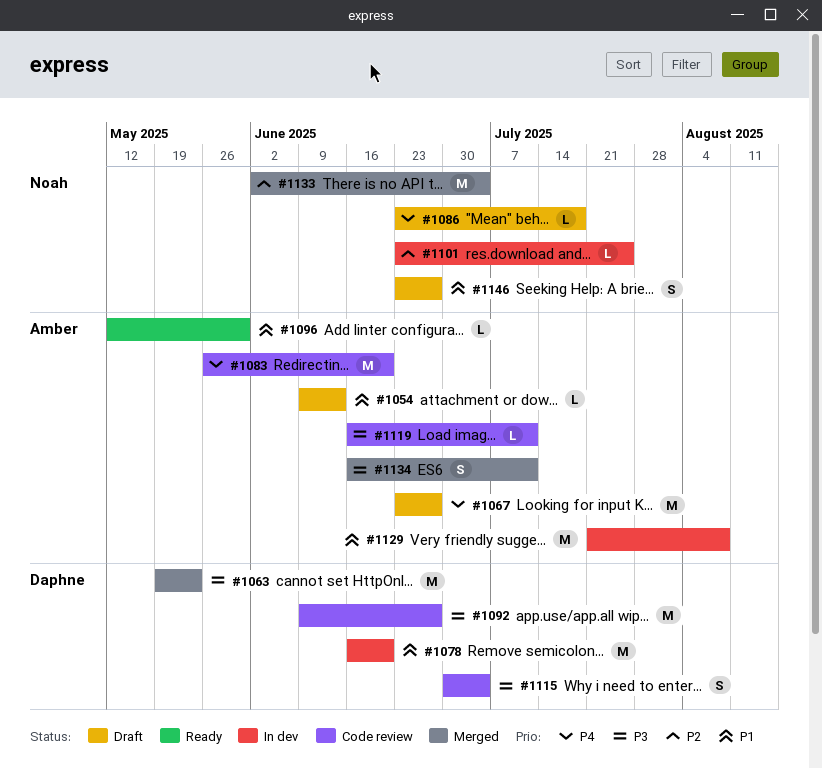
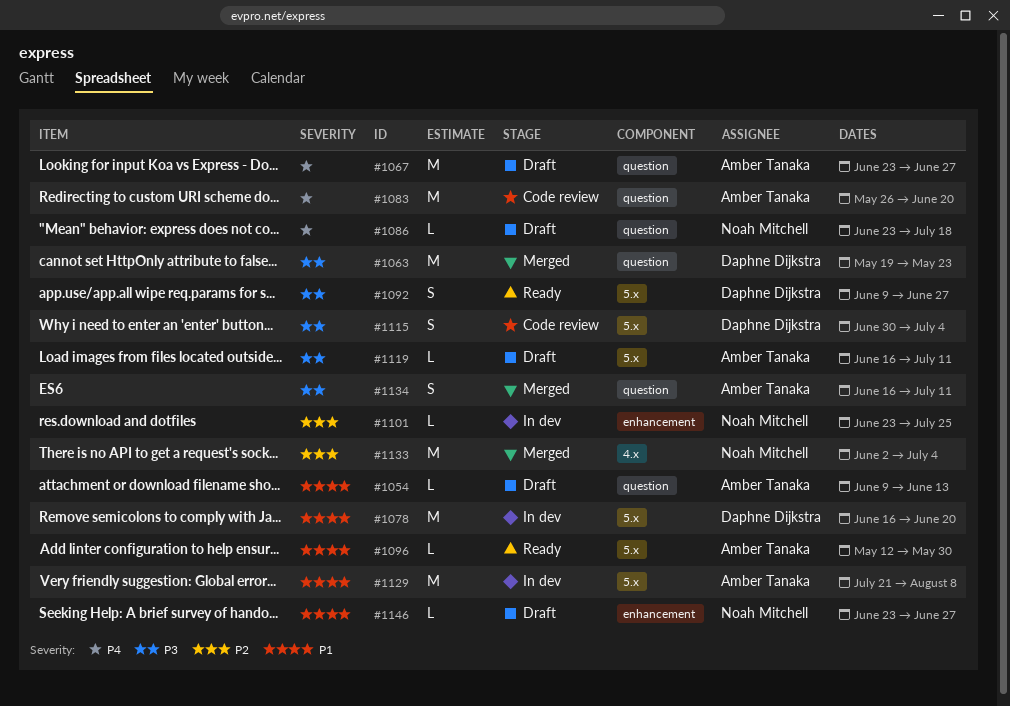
#1092, status: Code review -> Ready
#1092, estimate: M -> S
#1119, status: Code review -> Draft
#1146, estimate: S -> L

